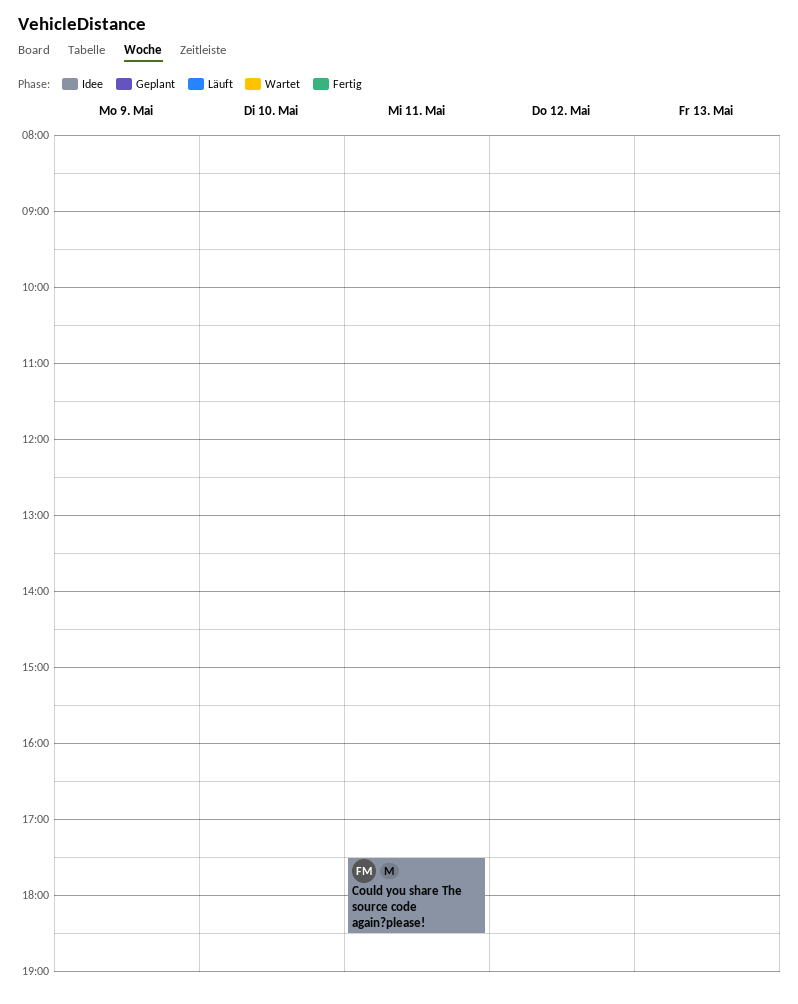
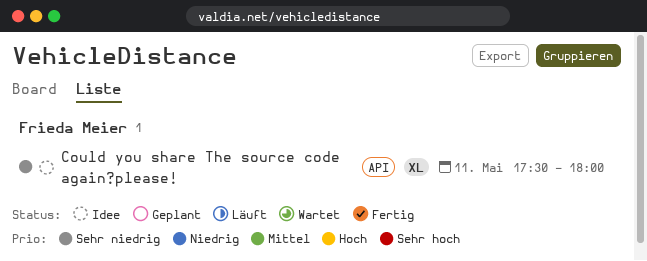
Could you share The source code again?please!, estimate: M -> XL
Could you share The source code again?please!, ends: 18:30 -> 18:00

